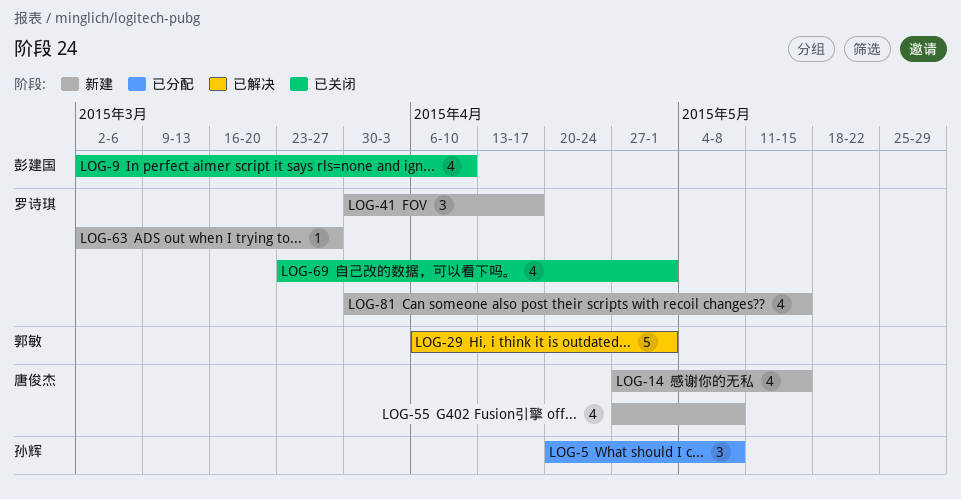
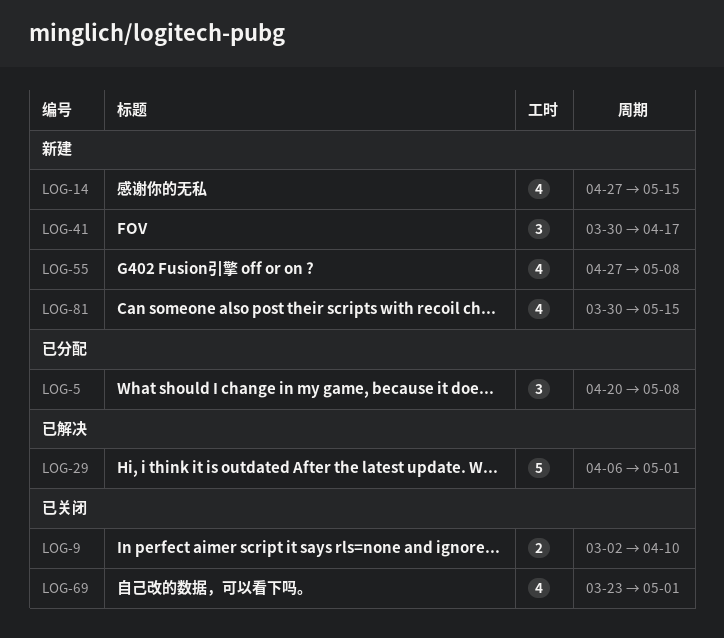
LOG-9, estimate: 4 -> 2
LOG-63: present -> none

